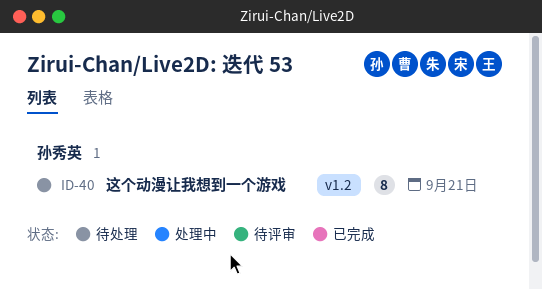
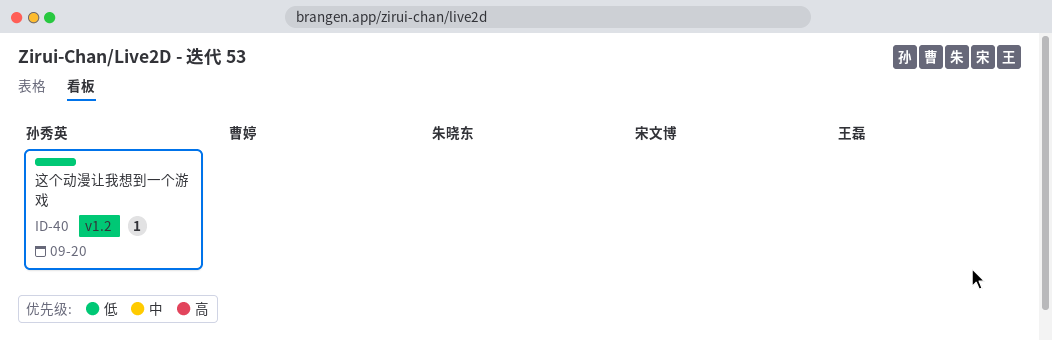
ID-40, estimate: 8 -> 1
ID-40, due: Sep 21 -> Sep 20

